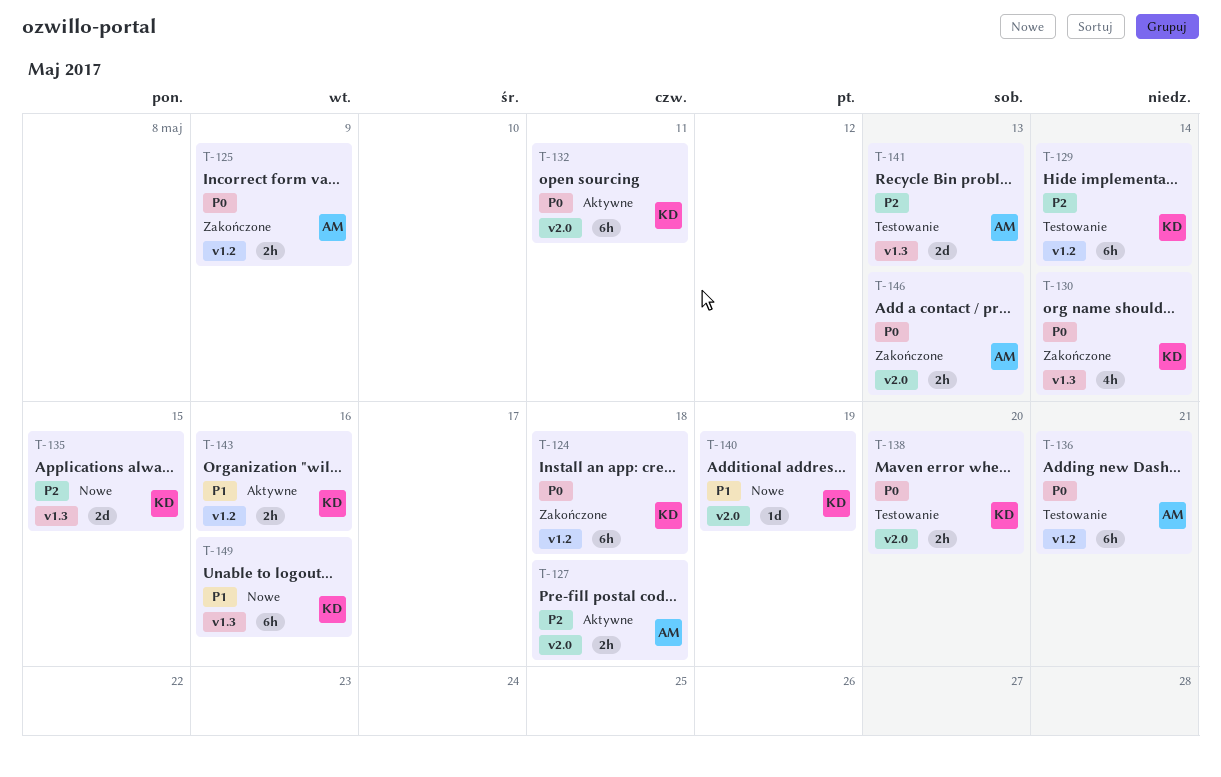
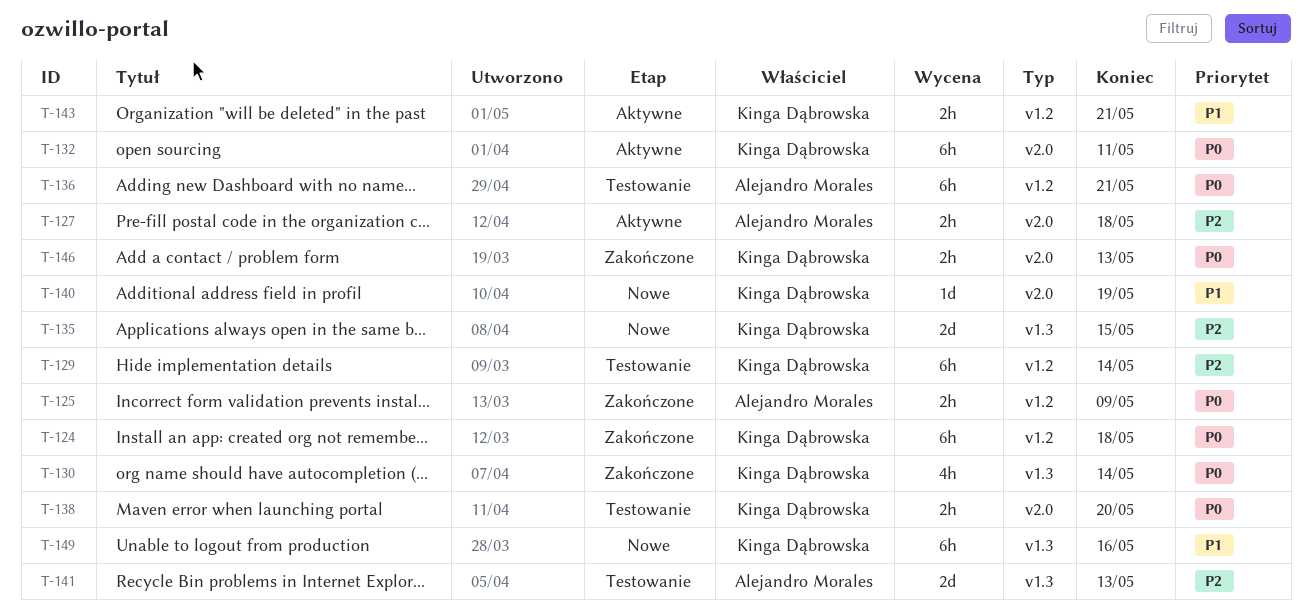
T-143, due: May 16 -> May 21
T-146, owner: Alejandro Morales -> Kinga Dąbrowska

